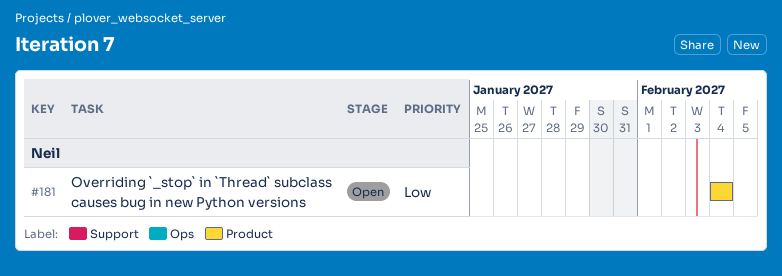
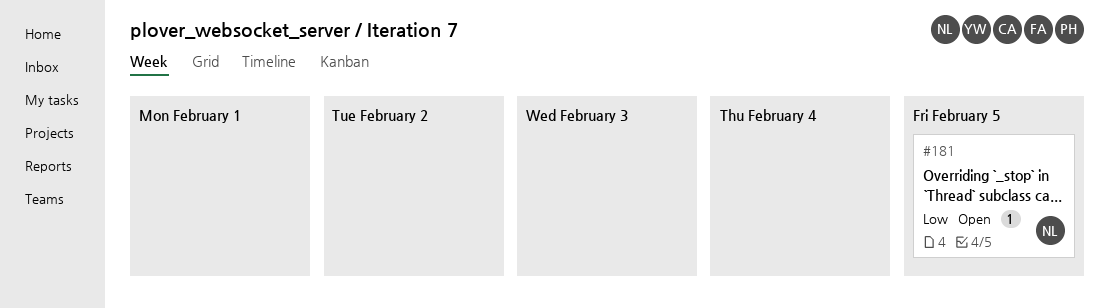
#181, due: Feb 4 -> Feb 5

